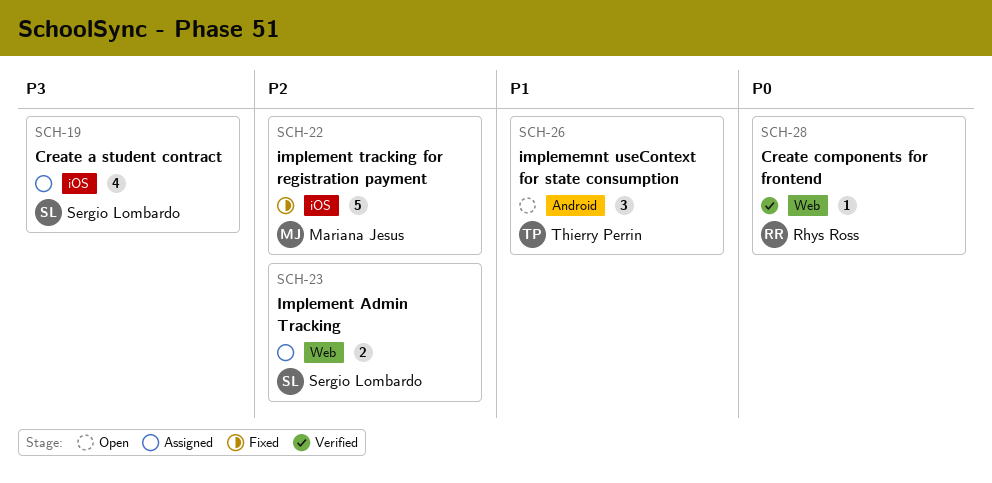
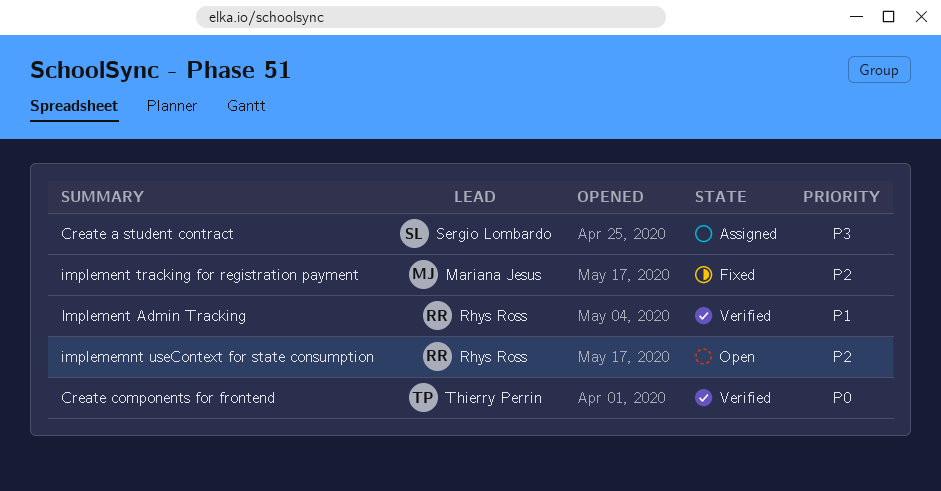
Create components for frontend, owner: Rhys Ross -> Thierry Perrin
implememnt useContext for state consumption, owner: Thierry Perrin -> Rhys Ross
implememnt useContext for state consumption, priority: P1 -> P2
Implement Admin Tracking, status: Assigned -> Verified
Implement Admin Tracking, owner: Sergio Lombardo -> Rhys Ross
Implement Admin Tracking, priority: P2 -> P1

